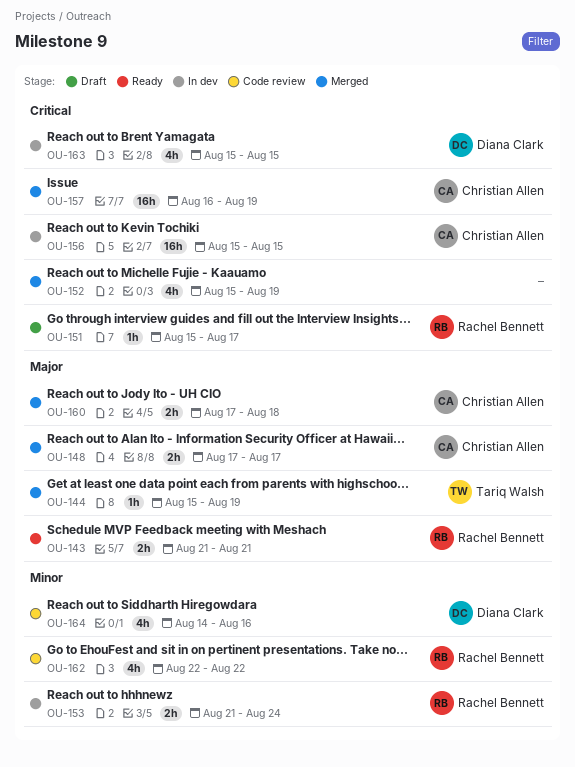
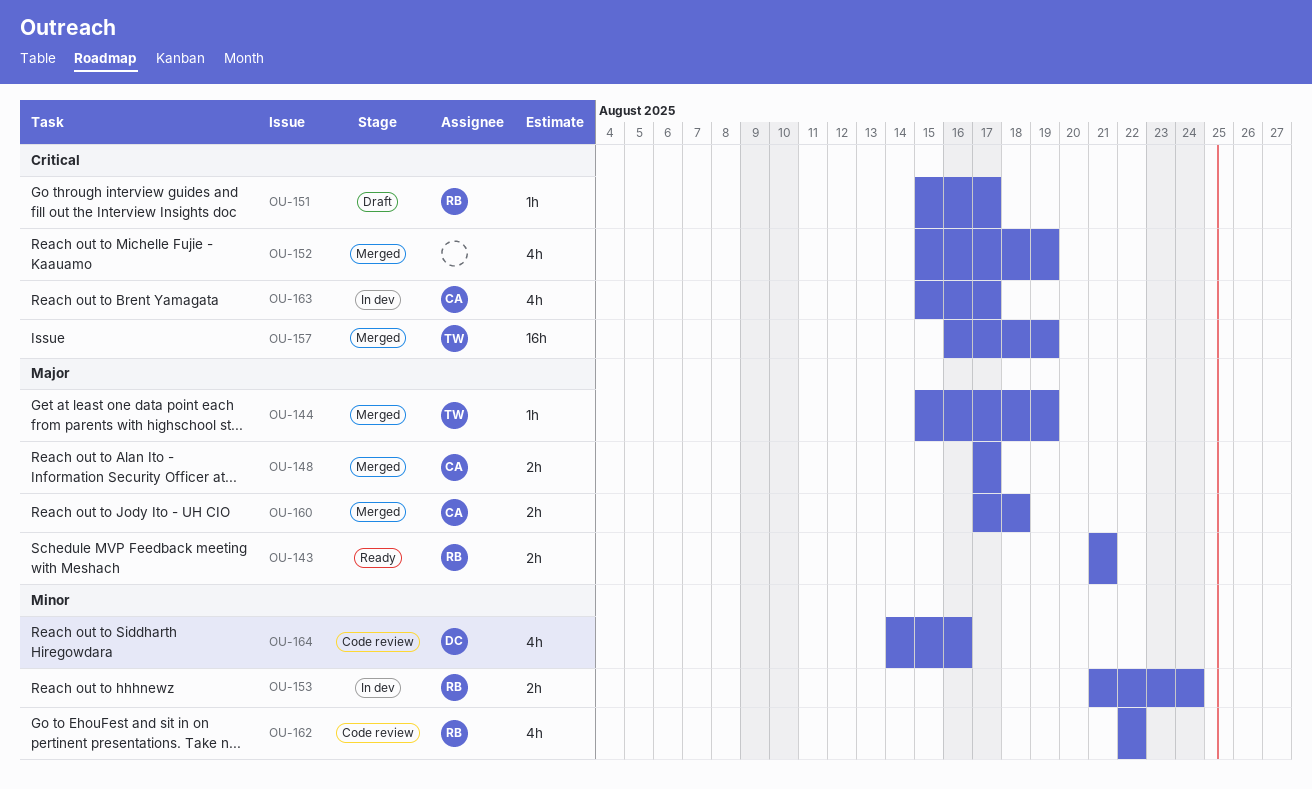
OU-156: present -> none
OU-157, owner: Christian Allen -> Tariq Walsh
OU-163, owner: Diana Clark -> Christian Allen
OU-163, due: Aug 15 -> Aug 17

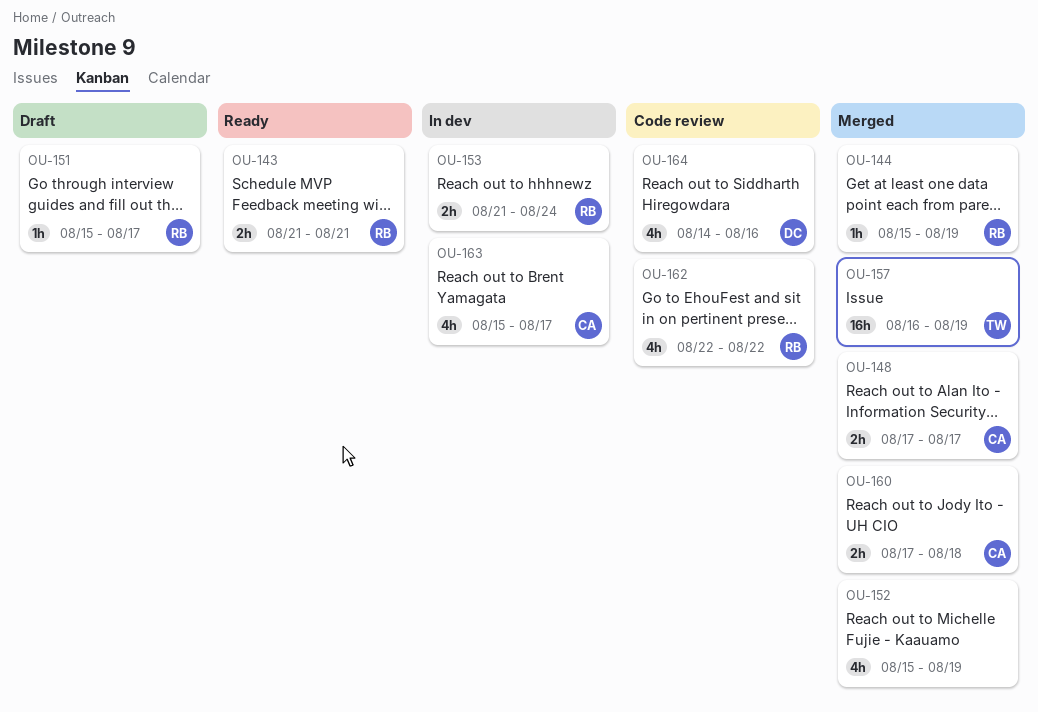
OU-144, owner: TW -> RB

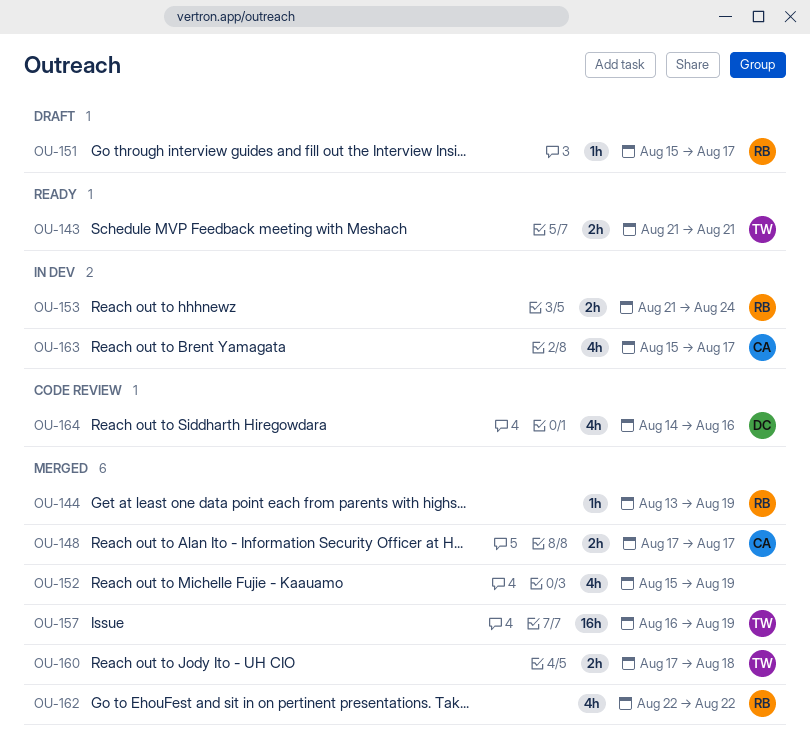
OU-143, owner: RB -> TW
OU-144, start: Aug 15 -> Aug 13
OU-160, owner: CA -> TW
OU-162, status: Code review -> Merged

